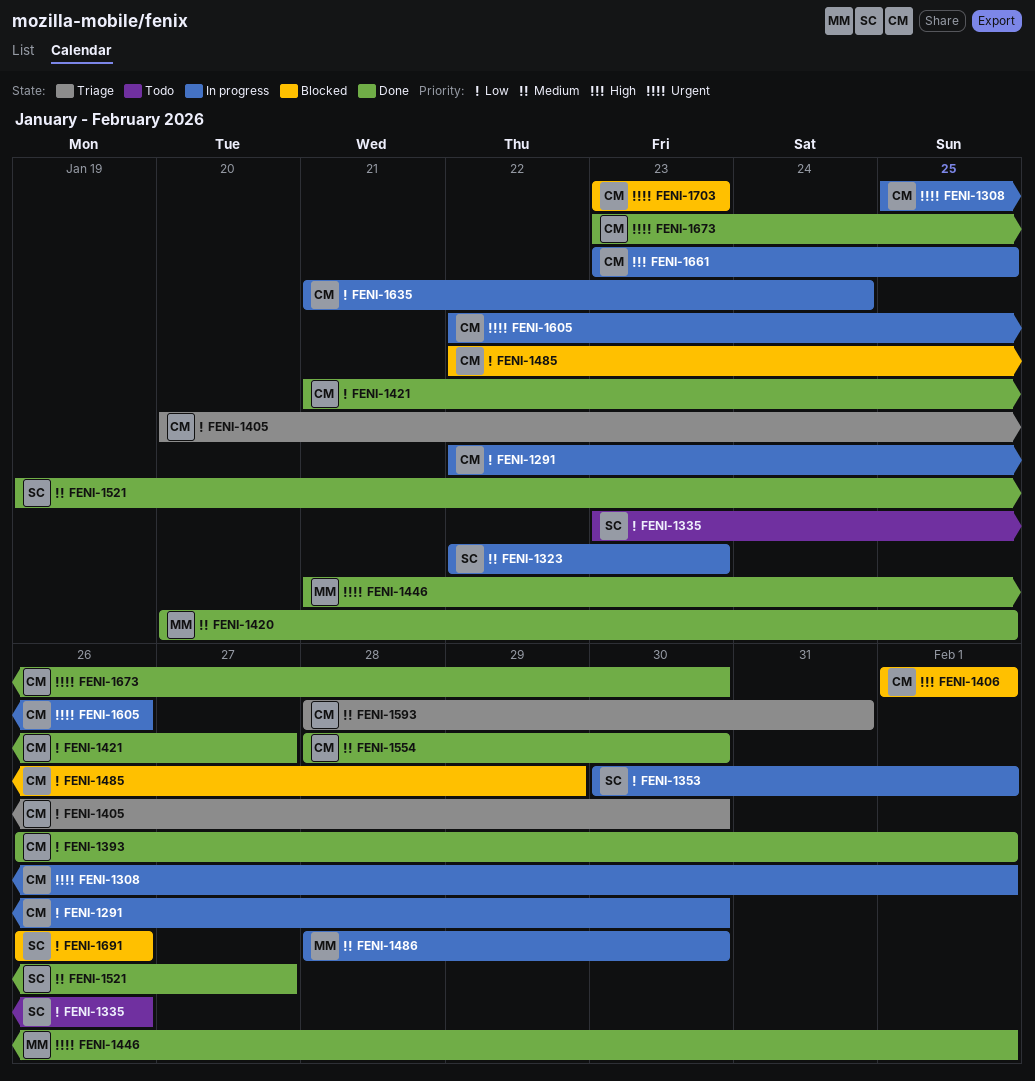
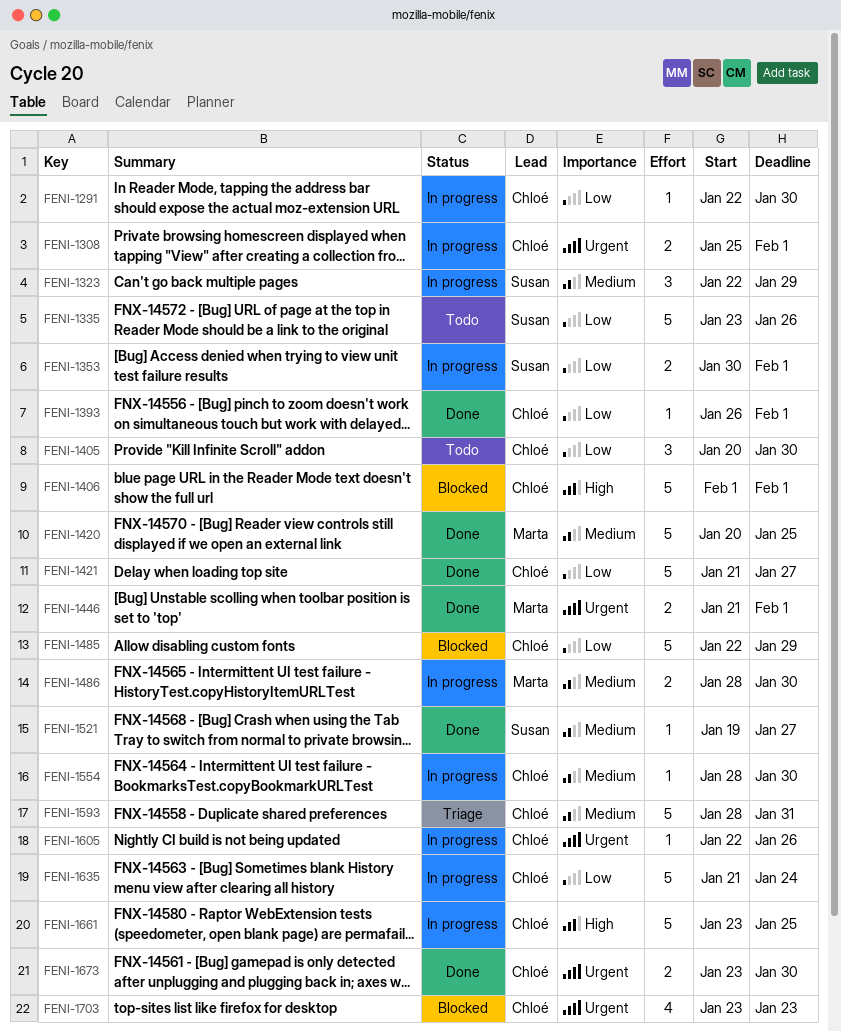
FENI-1323, due: Jan 23 -> Jan 29
FENI-1405, status: Triage -> Todo
FENI-1554, status: Done -> In progress
FENI-1691: present -> none

